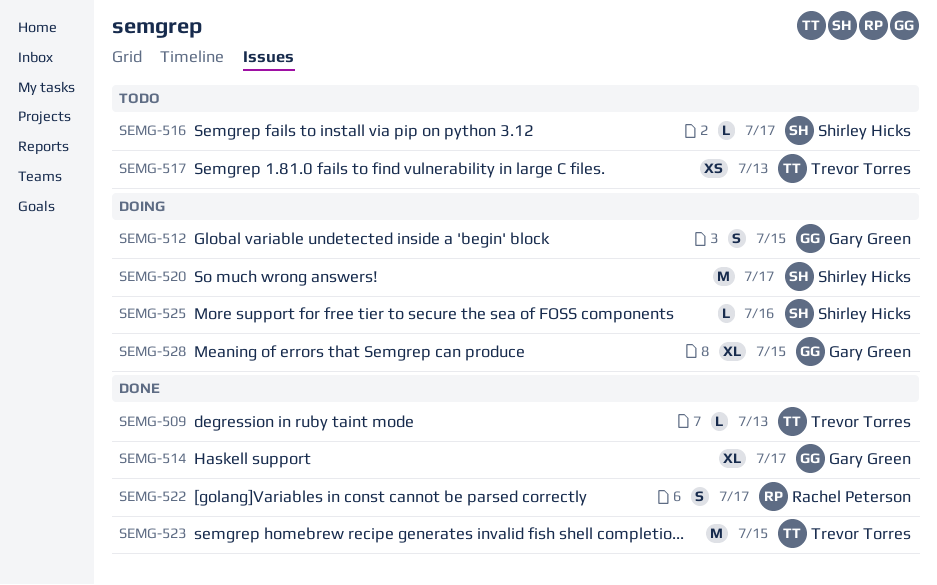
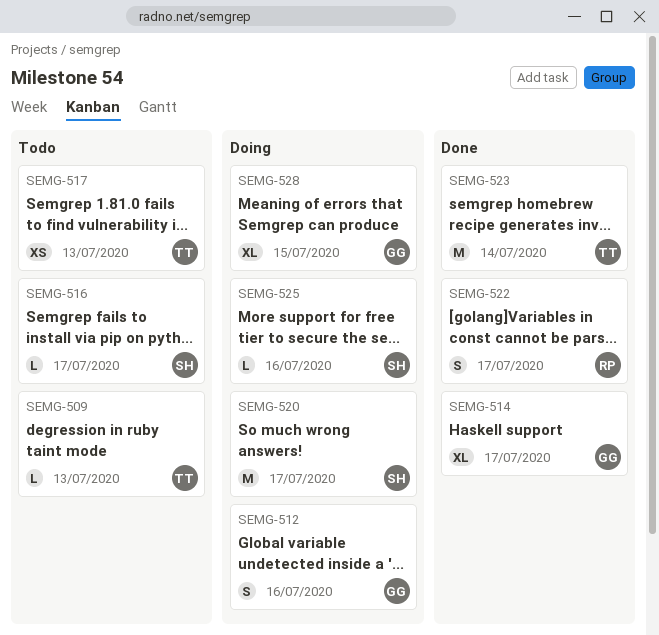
SEMG-509, status: Done -> Todo
SEMG-512, due: Jul 15 -> Jul 16
SEMG-523, due: Jul 15 -> Jul 14

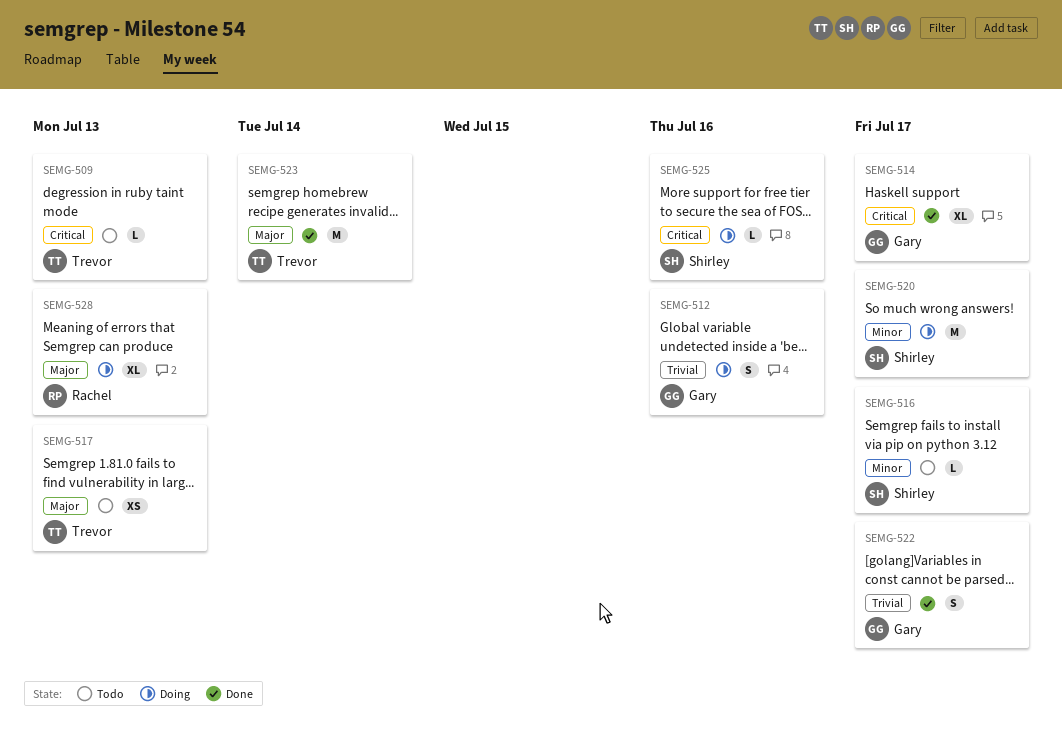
SEMG-522, owner: Rachel -> Gary
SEMG-528, owner: Gary -> Rachel
SEMG-528, due: Jul 15 -> Jul 13

